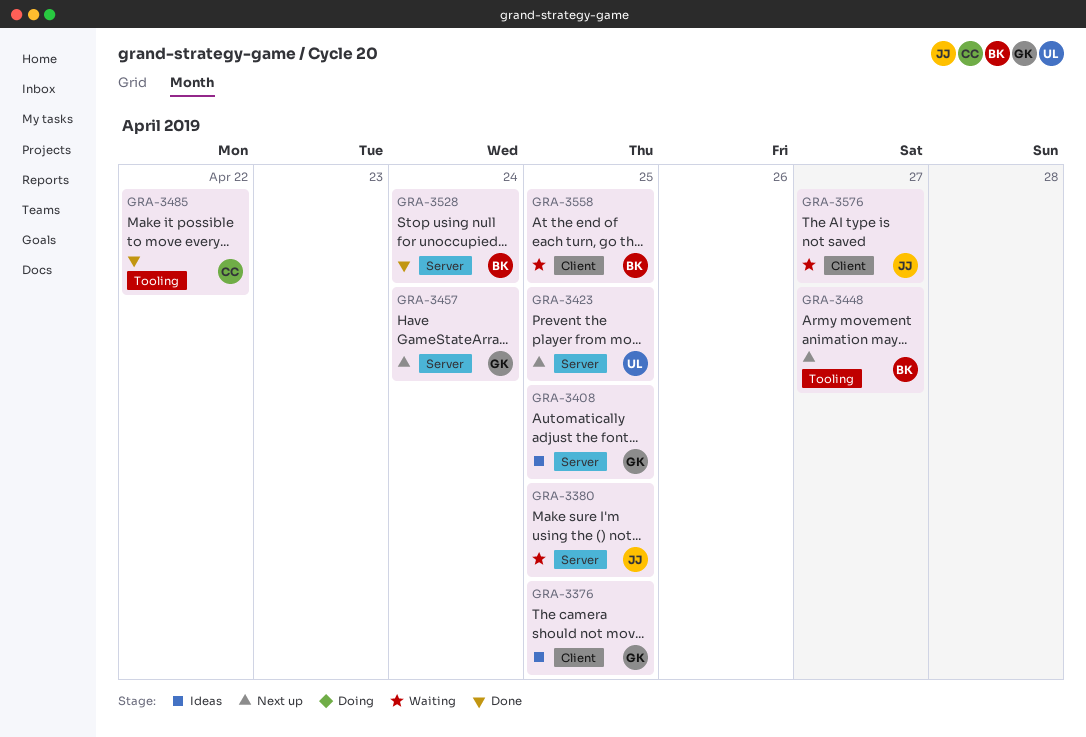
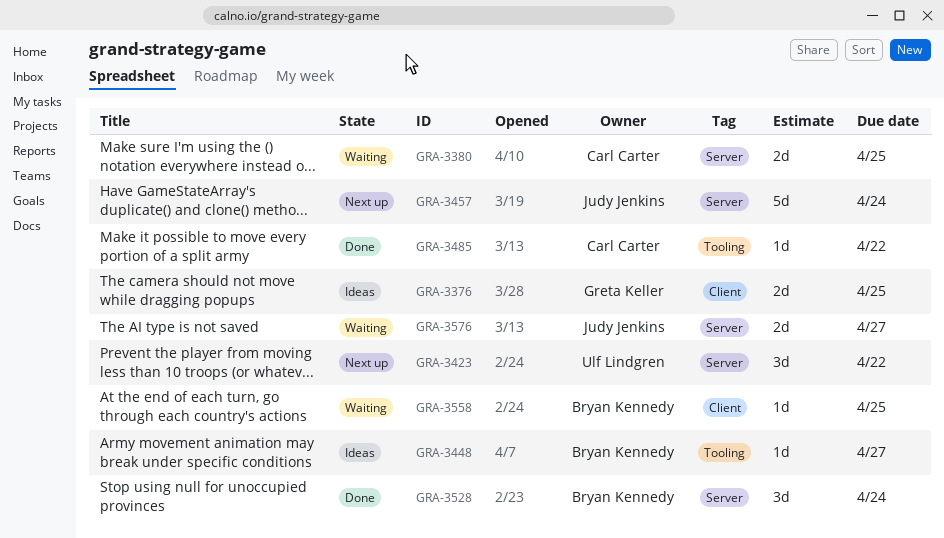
GRA-3380, owner: Judy Jenkins -> Carl Carter
GRA-3408: present -> none
GRA-3423, due: Apr 25 -> Apr 22
GRA-3448, status: Next up -> Ideas
GRA-3457, owner: Greta Keller -> Judy Jenkins
GRA-3576, label: Client -> Server

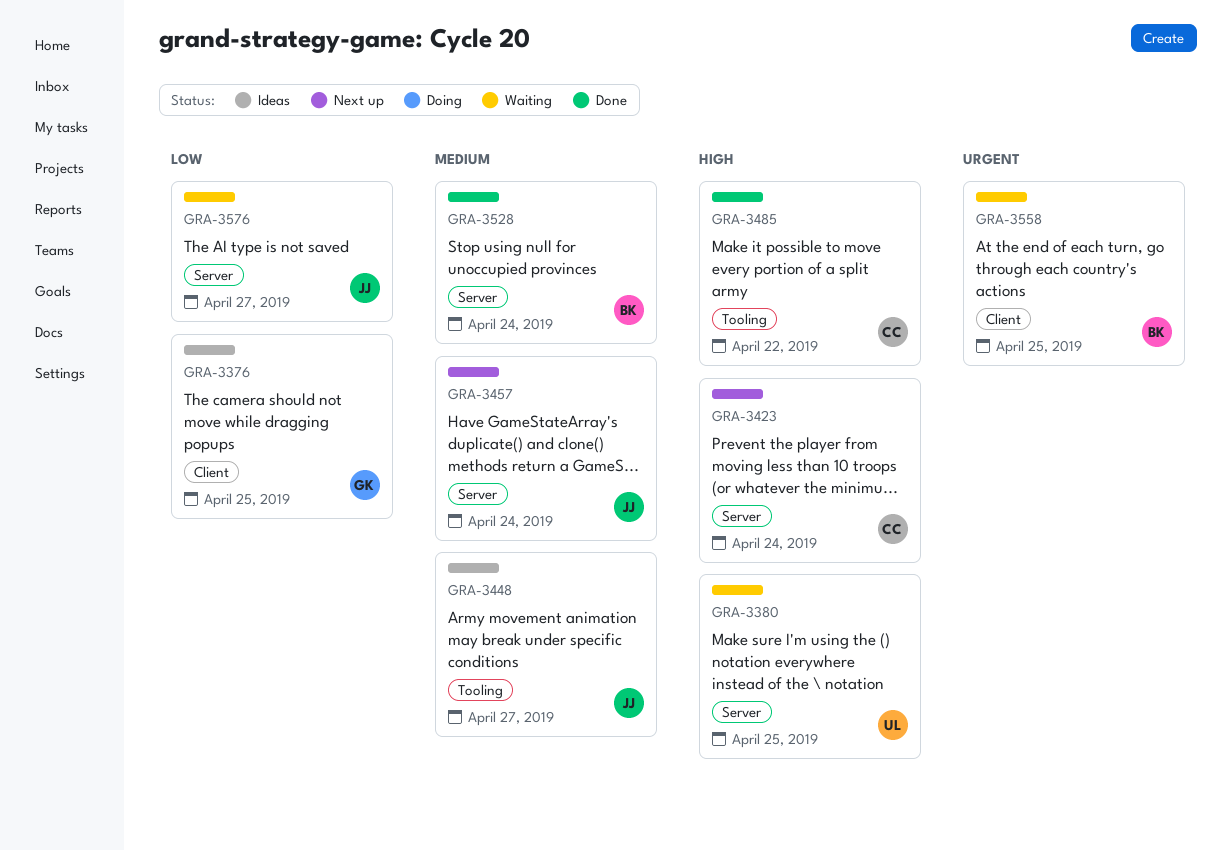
GRA-3380, owner: Carl Carter -> Ulf Lindgren
GRA-3423, owner: Ulf Lindgren -> Carl Carter
GRA-3423, due: Apr 22 -> Apr 24
GRA-3448, owner: Bryan Kennedy -> Judy Jenkins

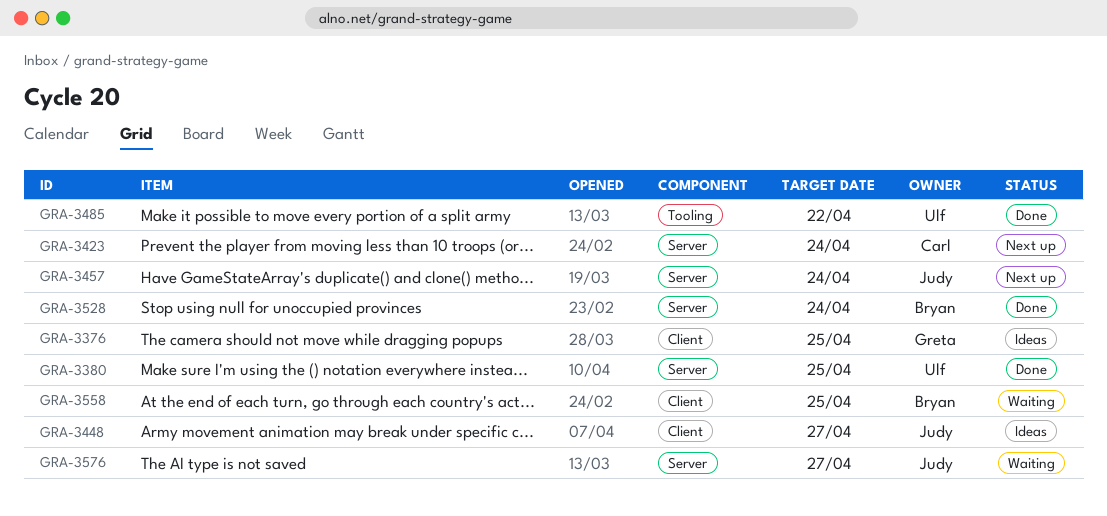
GRA-3380, status: Waiting -> Done
GRA-3448, label: Tooling -> Client
GRA-3485, owner: Carl -> Ulf

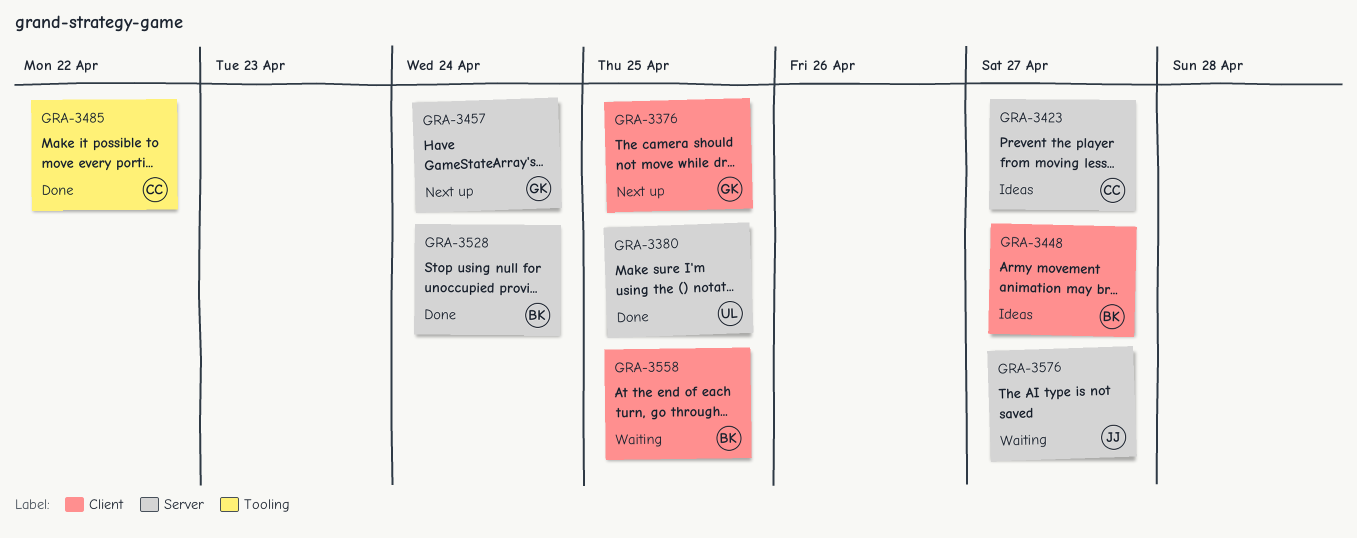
GRA-3376, status: Ideas -> Next up
GRA-3423, status: Next up -> Ideas
GRA-3423, due: Apr 24 -> Apr 27
GRA-3448, owner: Judy -> Bryan
GRA-3457, owner: Judy -> Greta
GRA-3485, owner: Ulf -> Carl

